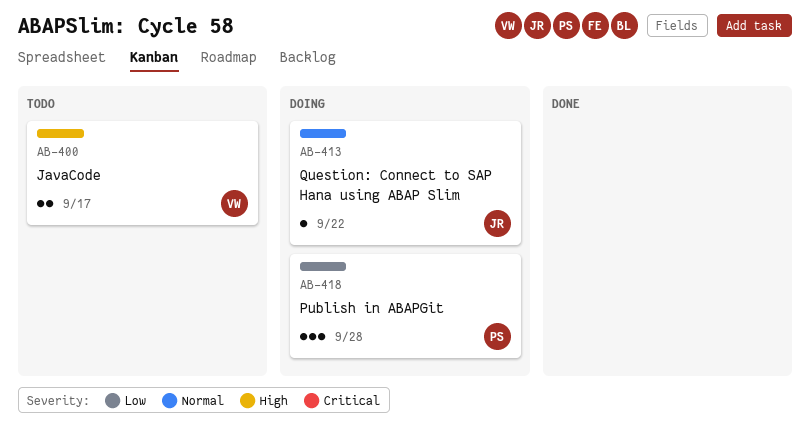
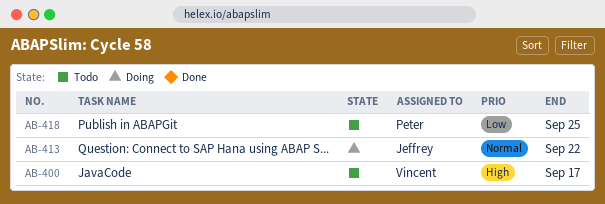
AB-418, status: Doing -> Todo
AB-418, due: Sep 28 -> Sep 25

